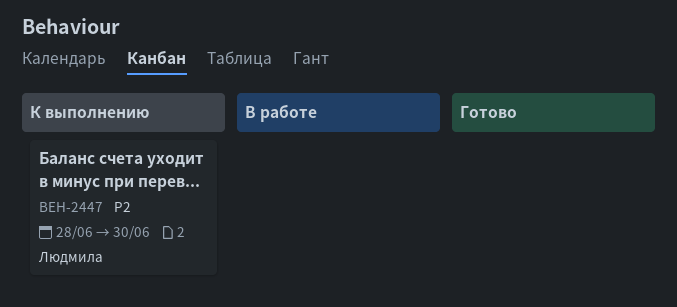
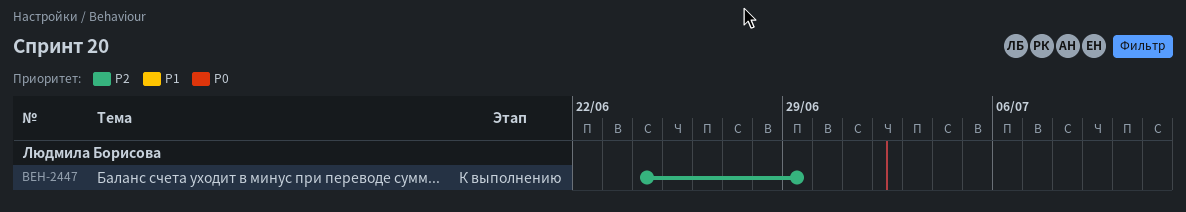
BEH-2447, start: Jun 28 -> Jun 24
BEH-2447, due: Jun 30 -> Jun 29

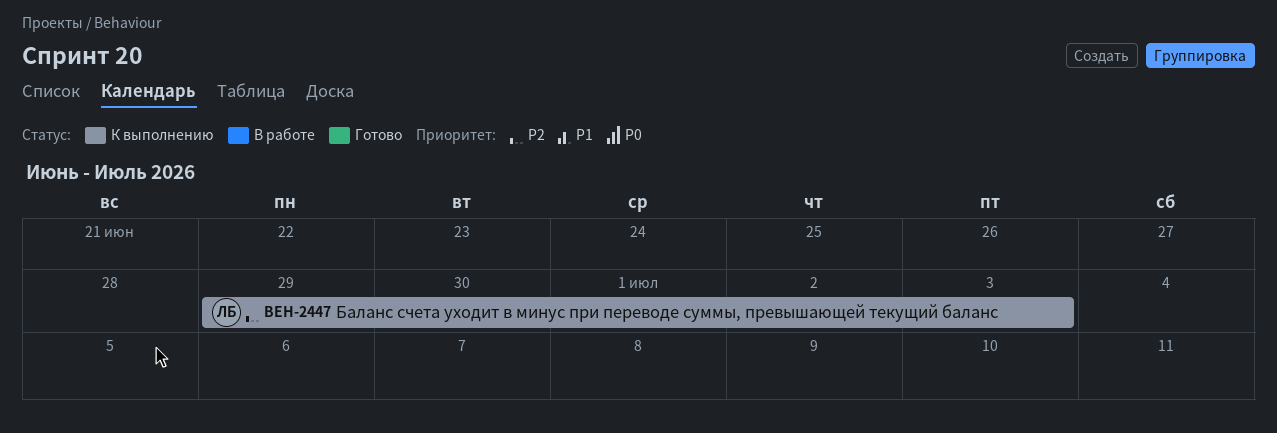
BEH-2447, start: Jun 24 -> Jun 29
BEH-2447, due: Jun 29 -> Jul 3

